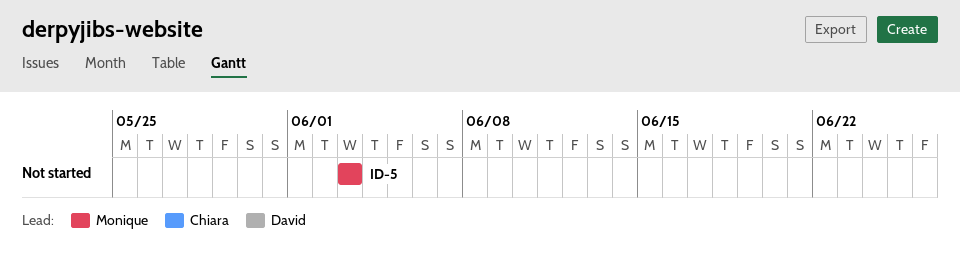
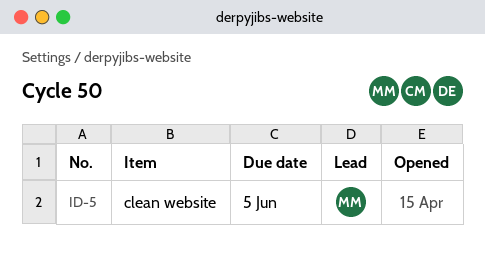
ID-5, due: Jun 3 -> Jun 5

